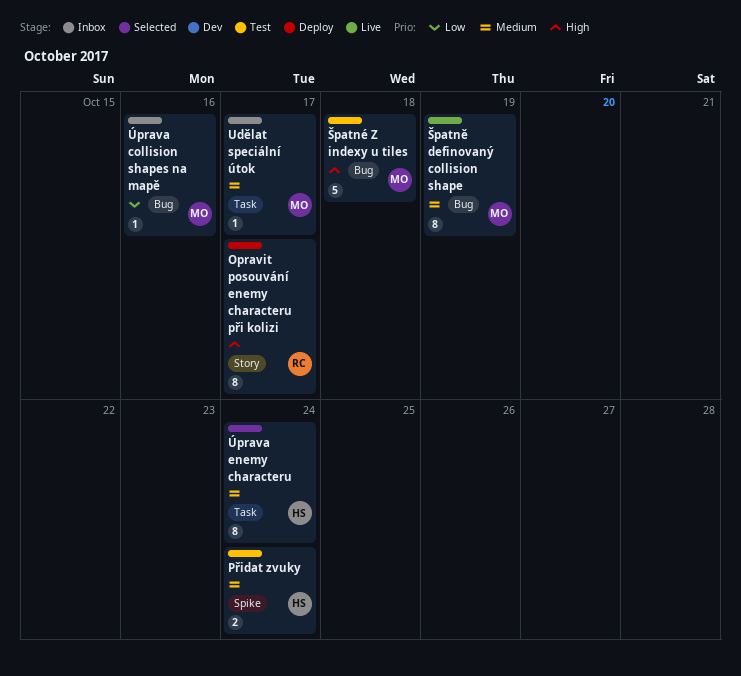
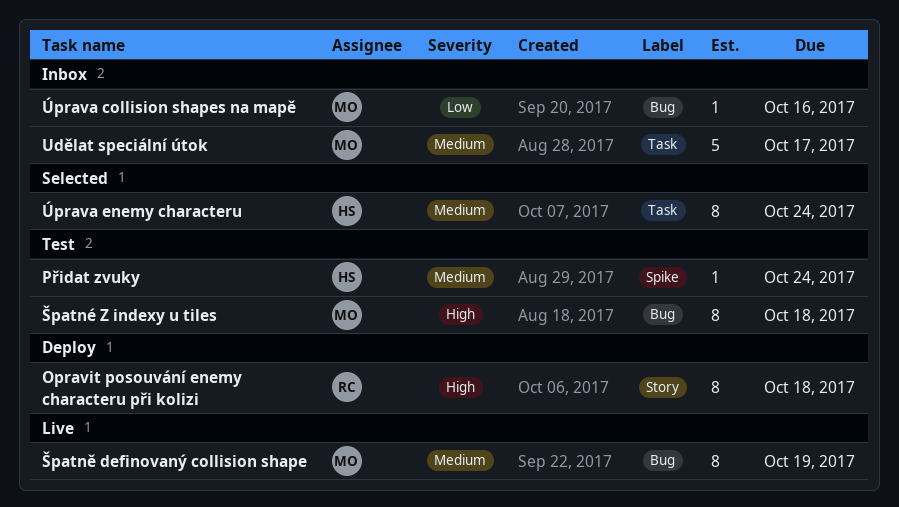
Opravit posouvání enemy characteru při kolizi, due: Oct 17 -> Oct 18
Přidat zvuky, estimate: 2 -> 1
Udělat speciální útok, estimate: 1 -> 5
Špatné Z indexy u tiles, estimate: 5 -> 8

